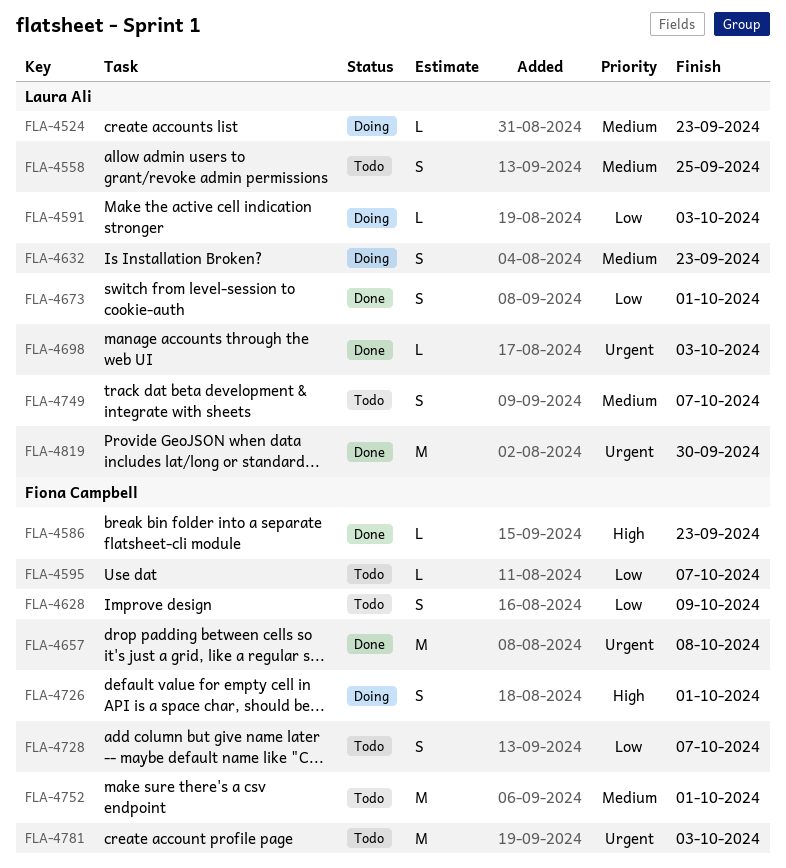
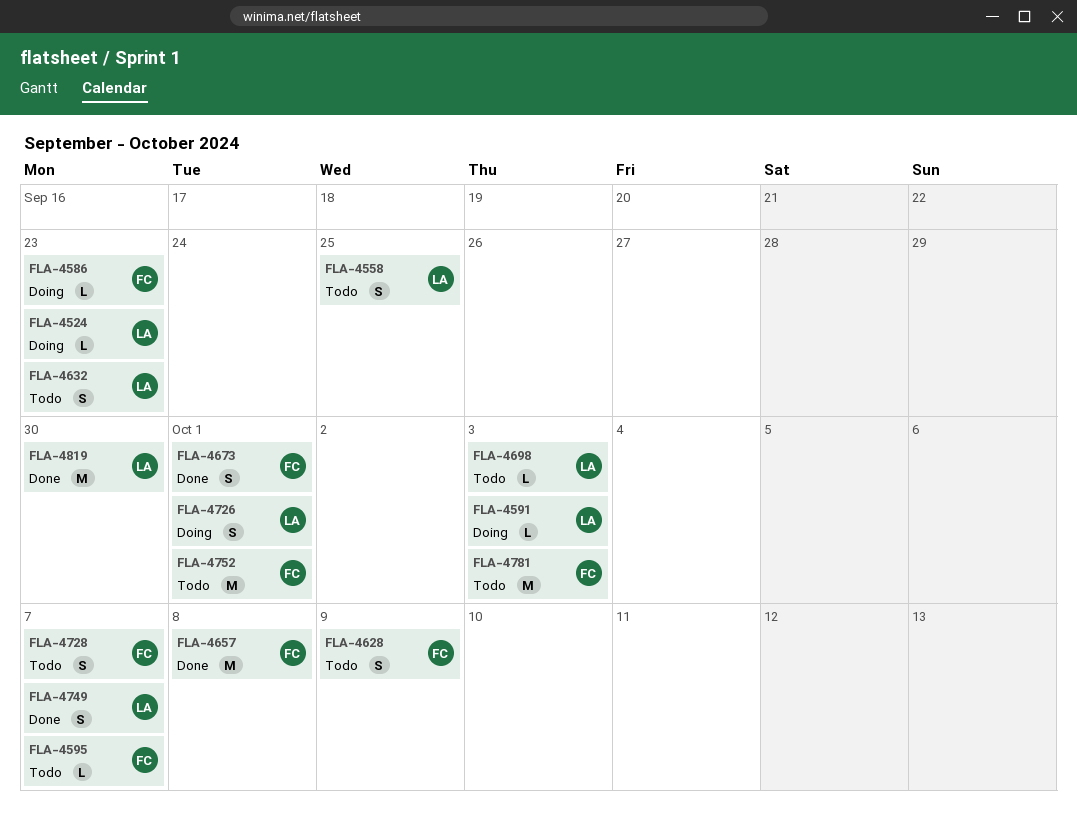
FLA-4586, status: Done -> Doing
FLA-4632, status: Doing -> Todo
FLA-4673, owner: Laura Ali -> Fiona Campbell
FLA-4698, status: Done -> Todo
FLA-4726, owner: Fiona Campbell -> Laura Ali
FLA-4749, status: Todo -> Done

